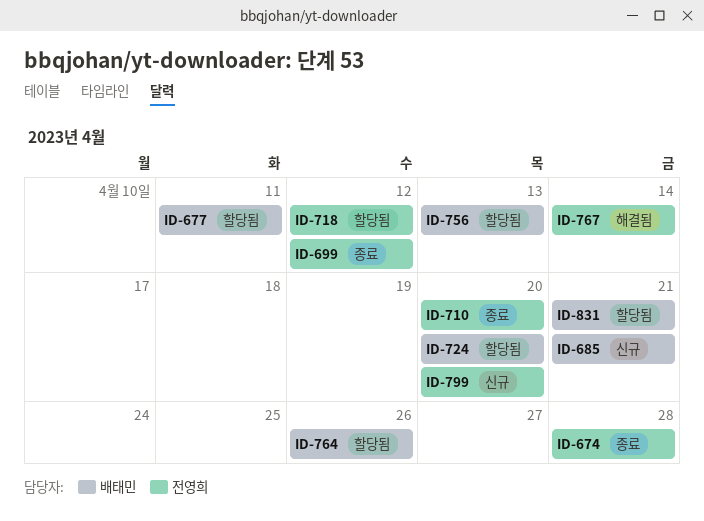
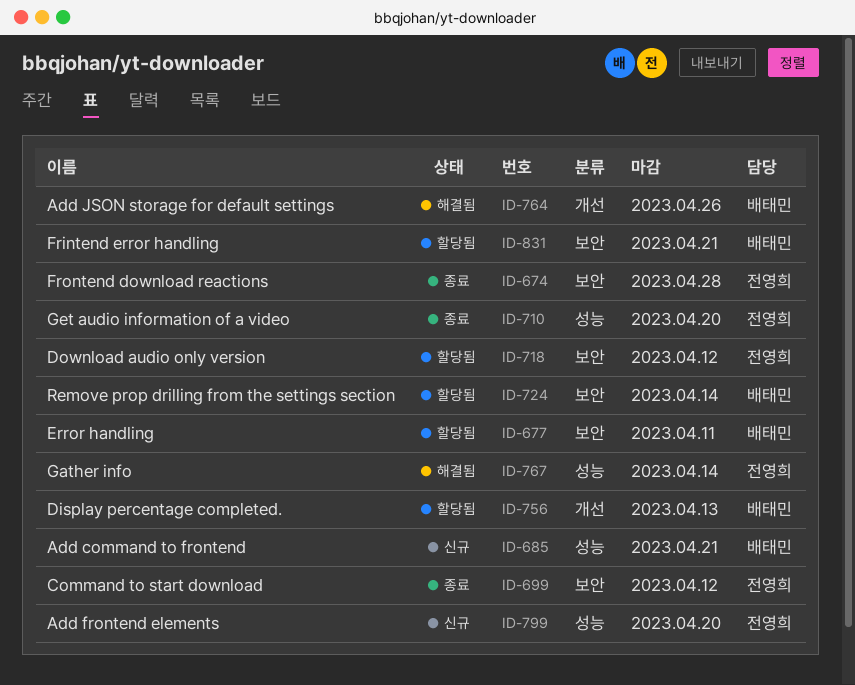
ID-724, due: Apr 20 -> Apr 14
ID-764, status: 할당됨 -> 해결됨

